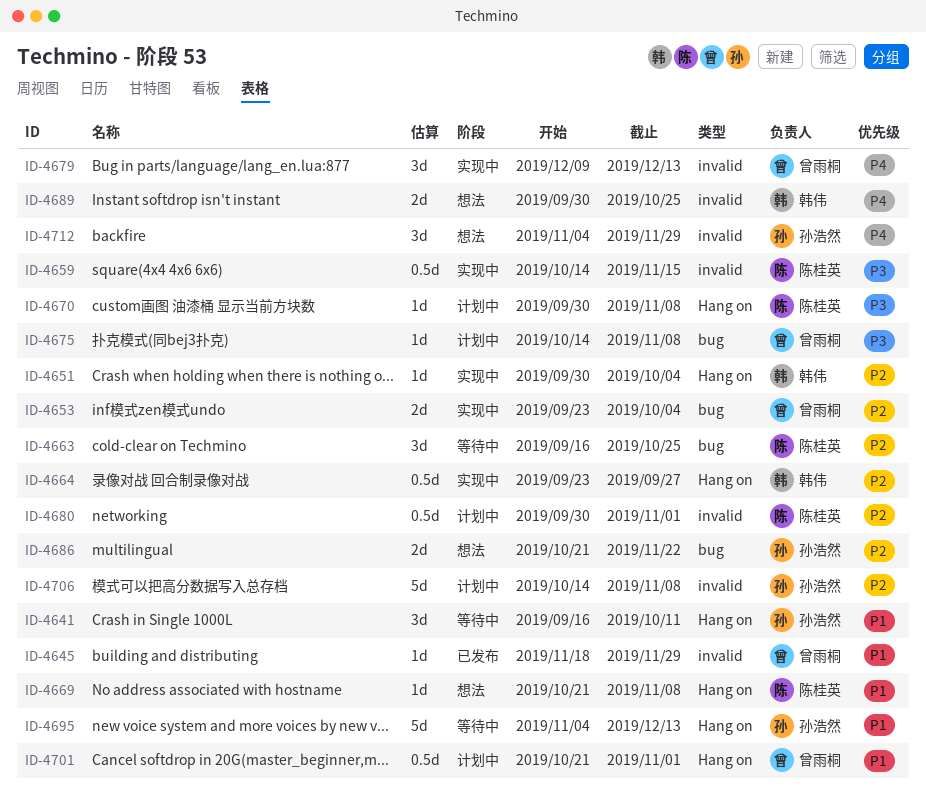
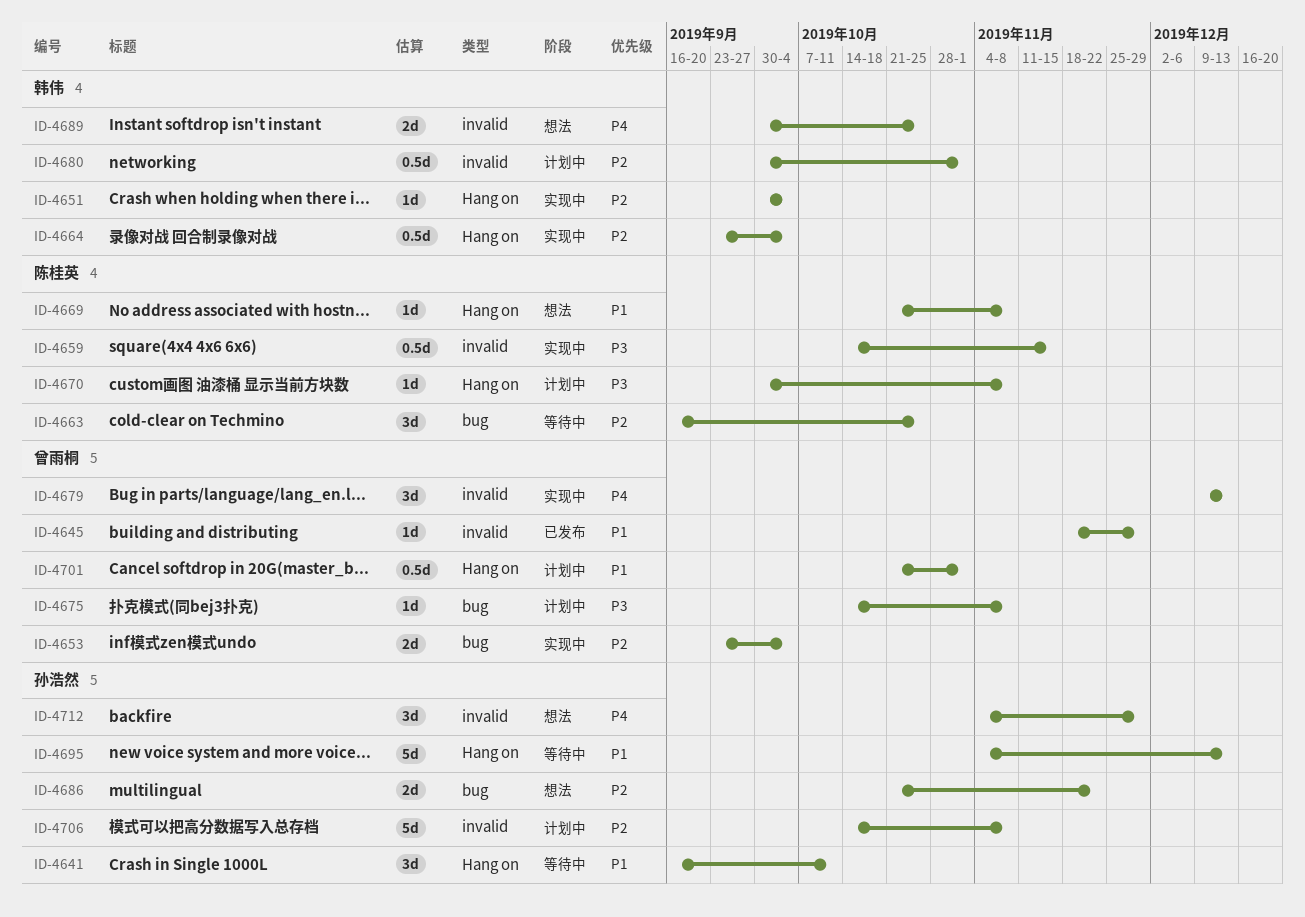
ID-4664, due: Sep 27 -> Oct 4
ID-4680, owner: 陈桂英 -> 韩伟

